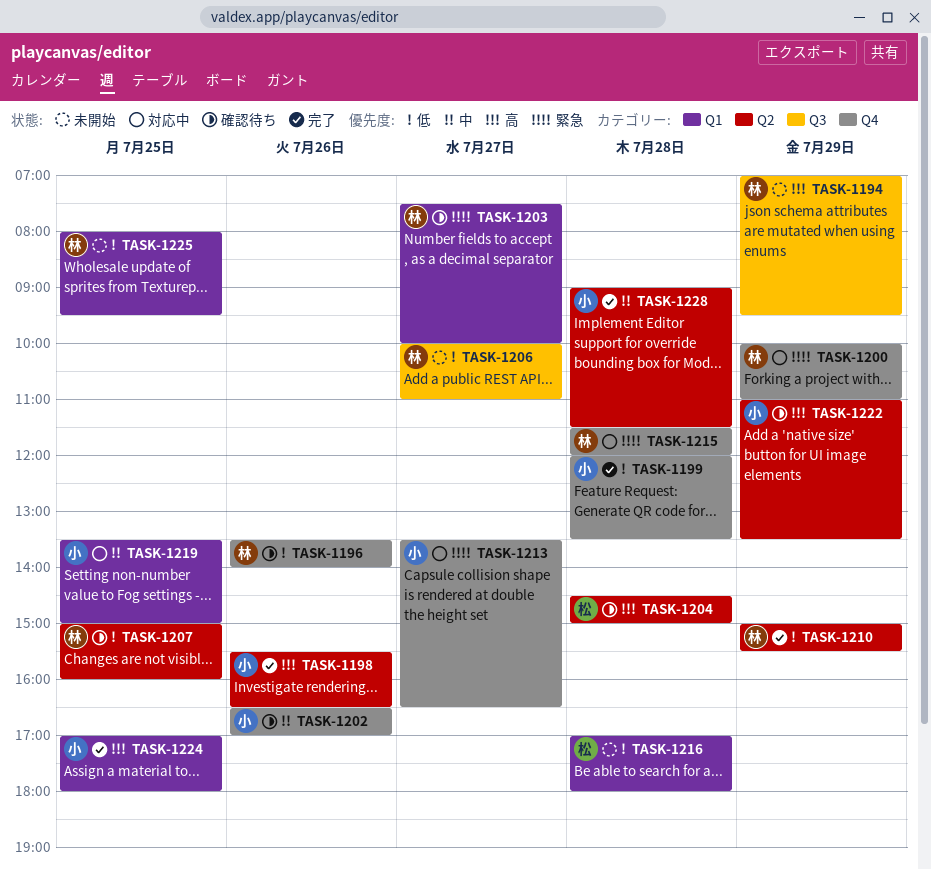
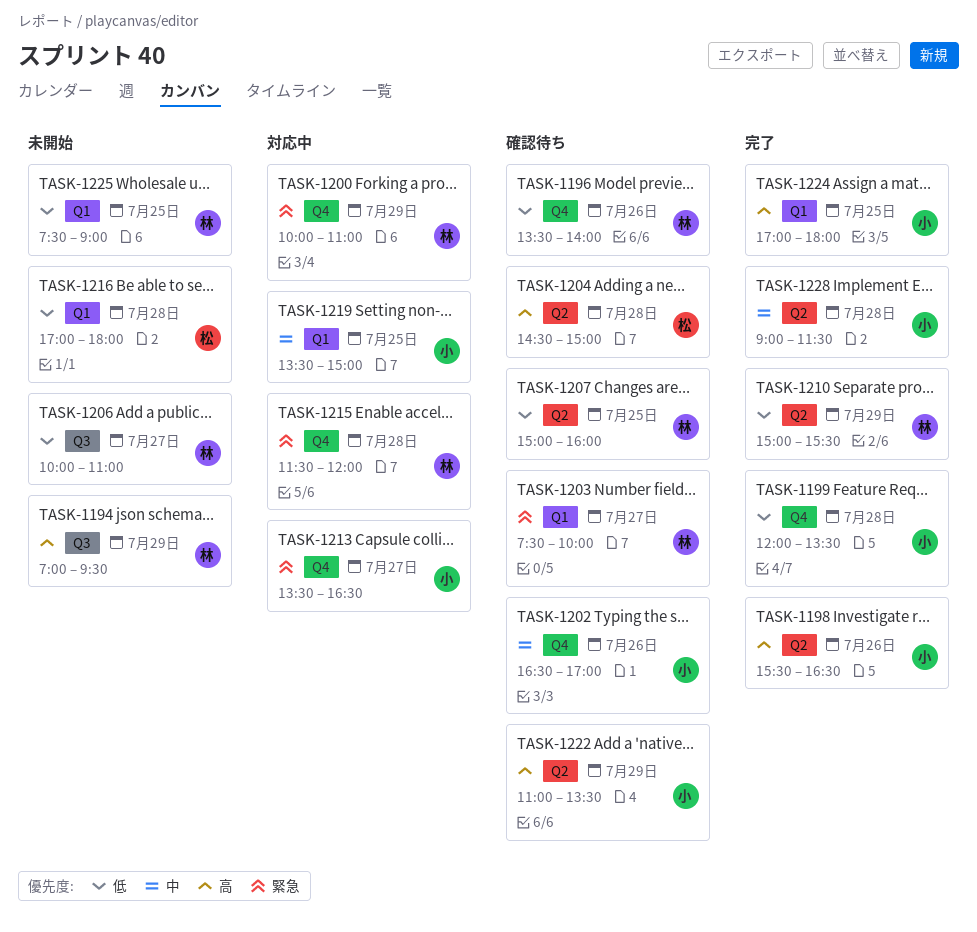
TASK-1225, begins: 08:00 -> 07:30
TASK-1225, ends: 09:30 -> 09:00

